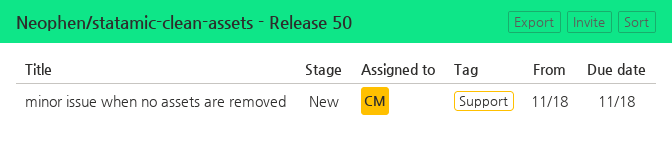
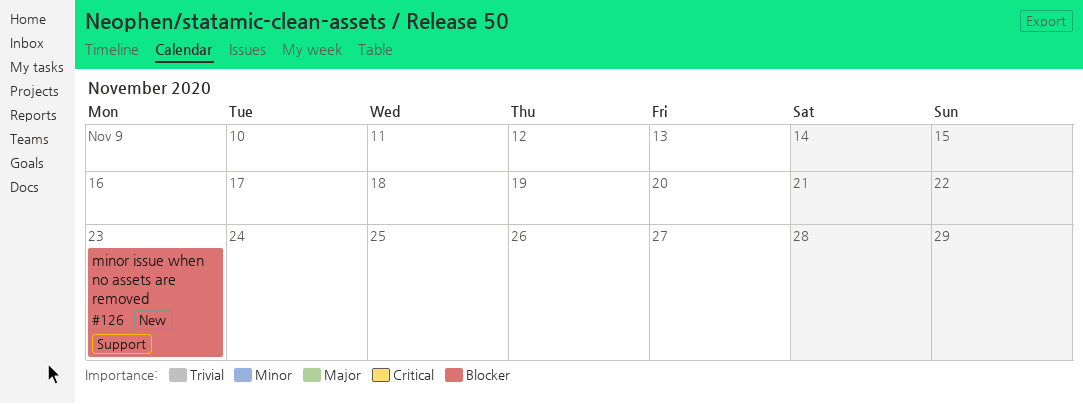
minor issue when no assets are removed, due: Nov 18 -> Nov 23

